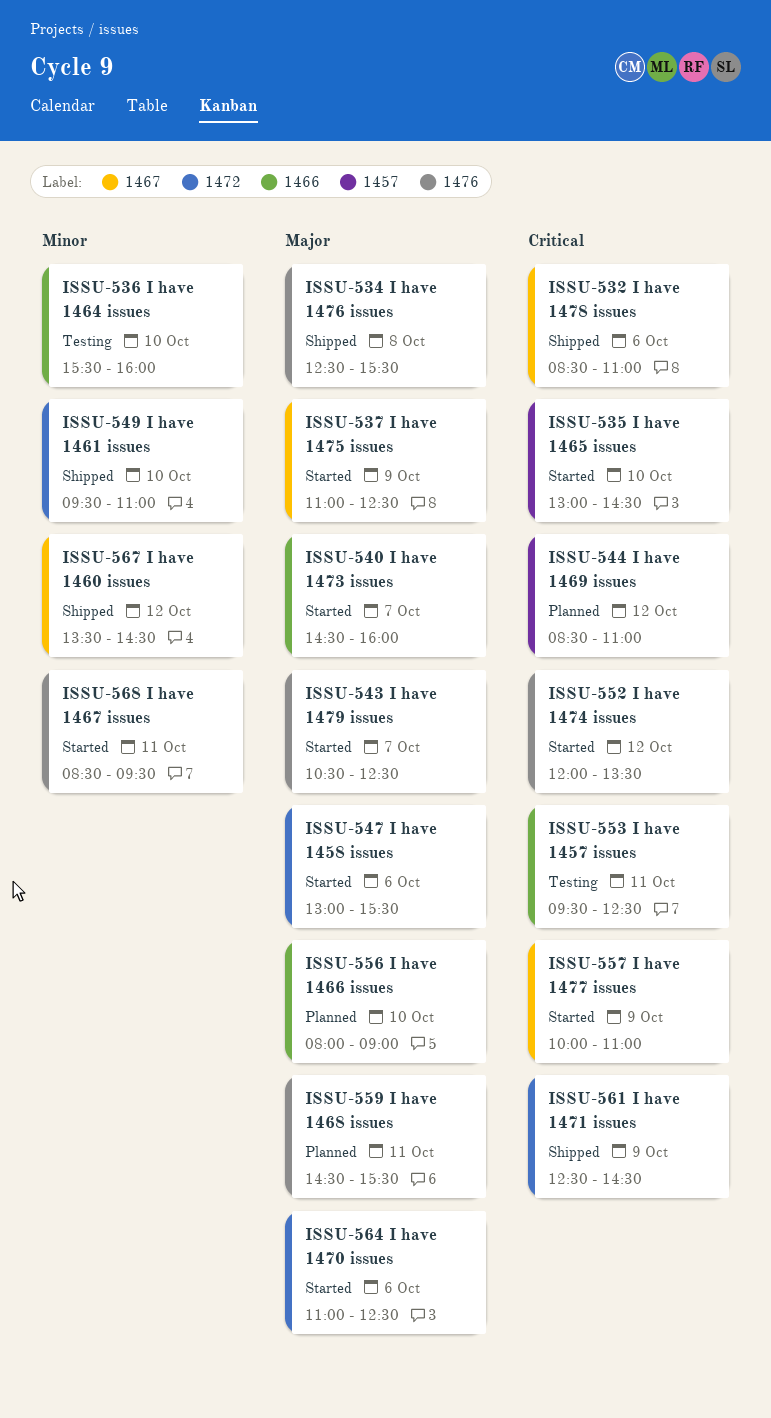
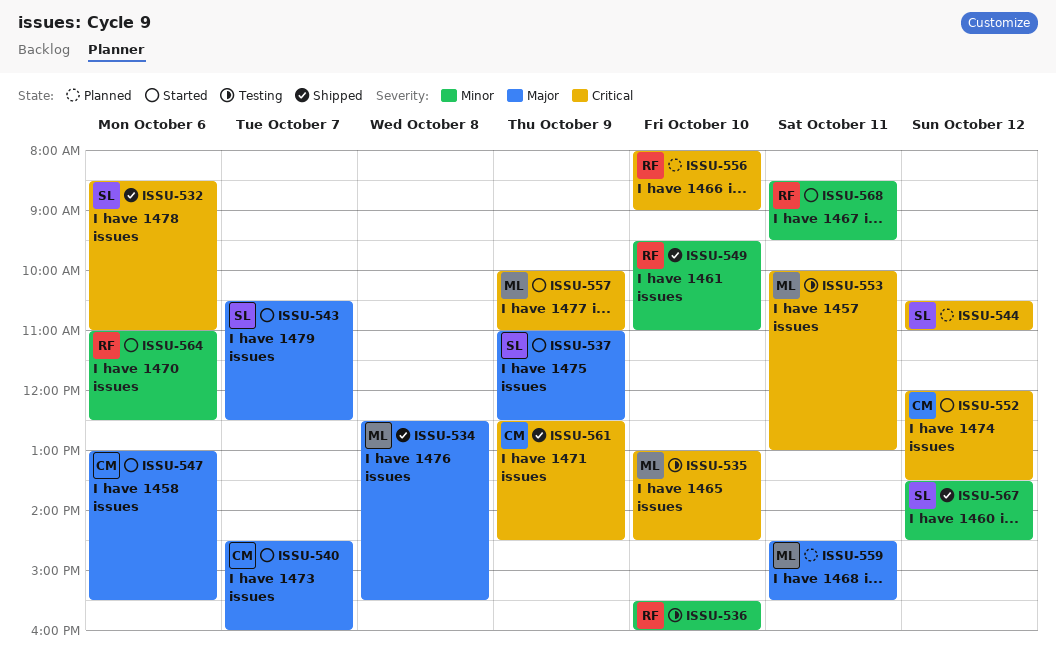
ISSU-535, status: Started -> Testing
ISSU-544, begins: 08:30 -> 10:30
ISSU-553, begins: 09:30 -> 10:00
ISSU-553, ends: 12:30 -> 13:00
ISSU-556, priority: Major -> Critical
ISSU-564, priority: Major -> Minor

